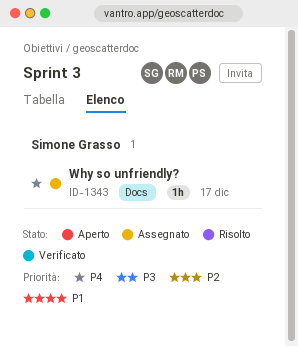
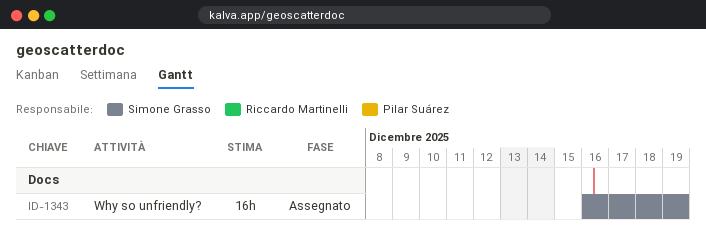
ID-1343, estimate: 1h -> 16h
ID-1343, due: Dec 17 -> Dec 19

